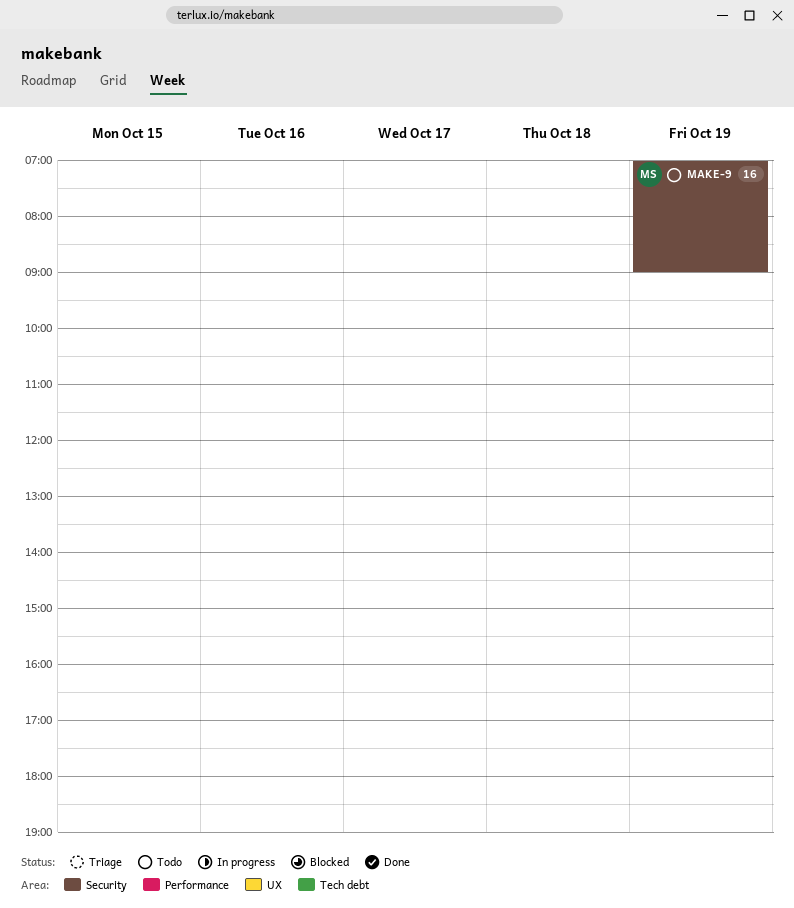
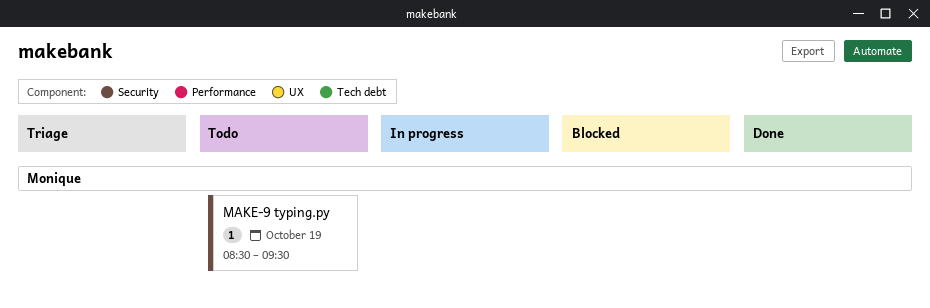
MAKE-9, estimate: 16 -> 1
MAKE-9, begins: 07:00 -> 08:30
MAKE-9, ends: 09:00 -> 09:30

